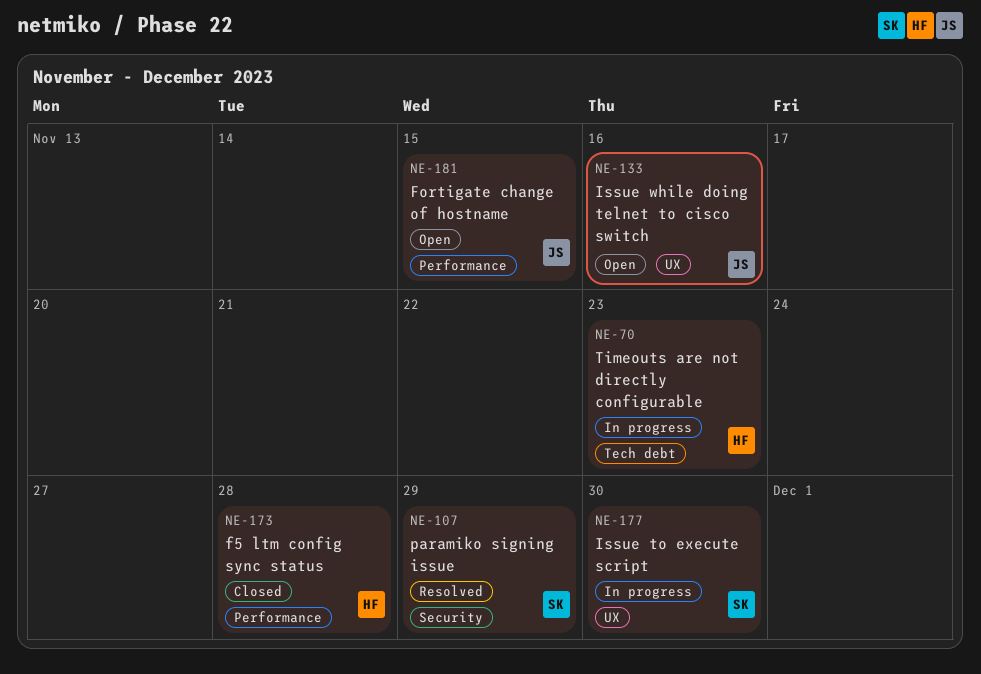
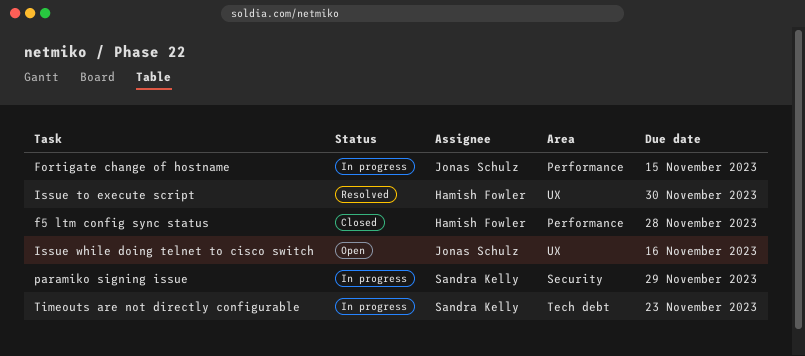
Fortigate change of hostname, status: Open -> In progress
Issue to execute script, status: In progress -> Resolved
Issue to execute script, owner: Sandra Kelly -> Hamish Fowler
paramiko signing issue, status: Resolved -> In progress
Timeouts are not directly configurable, owner: Hamish Fowler -> Sandra Kelly

